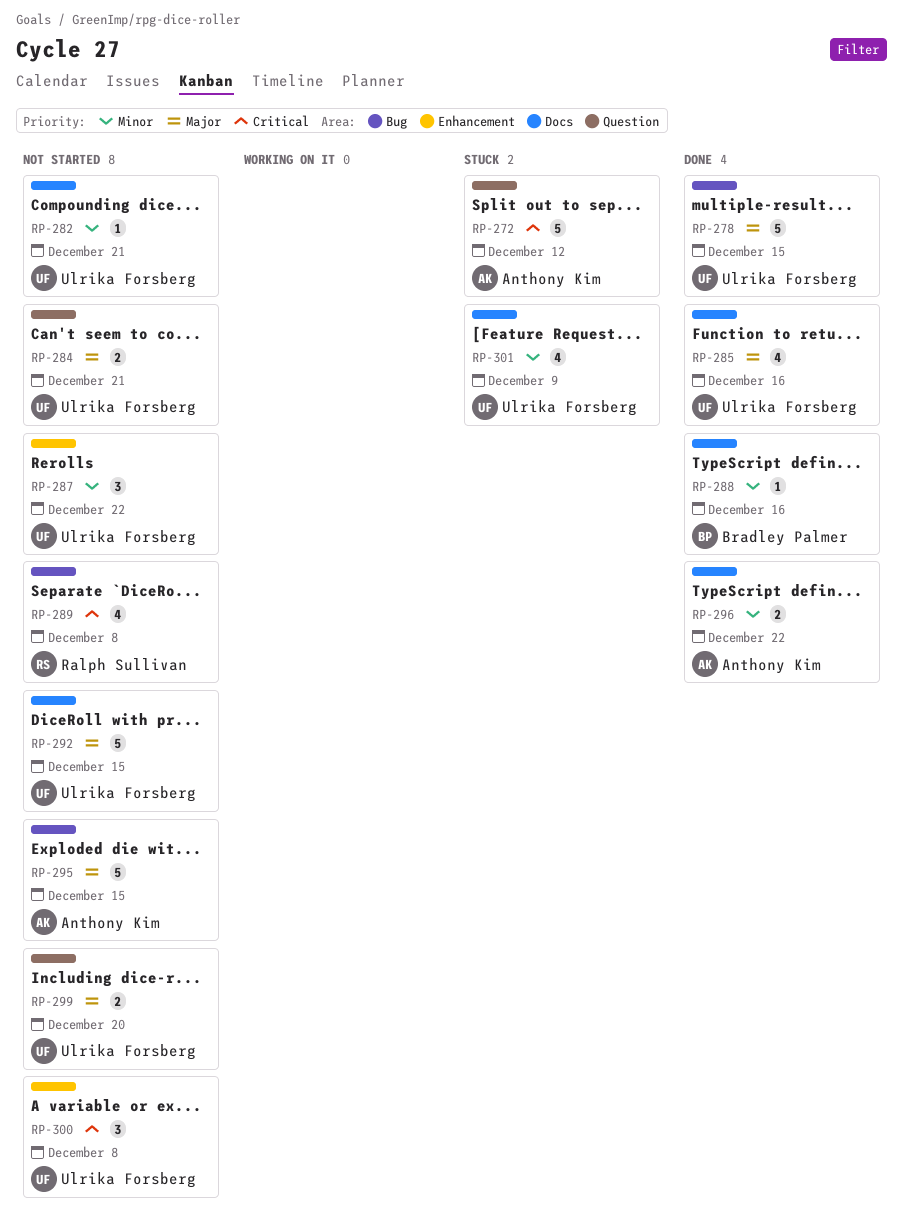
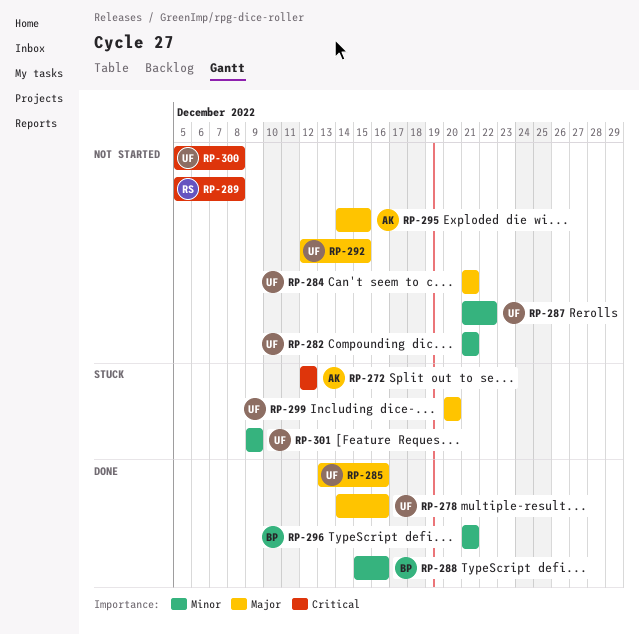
RP-278, due: Dec 15 -> Dec 16
RP-296, owner: Anthony Kim -> Bradley Palmer
RP-296, due: Dec 22 -> Dec 21
RP-299, status: Not started -> Stuck

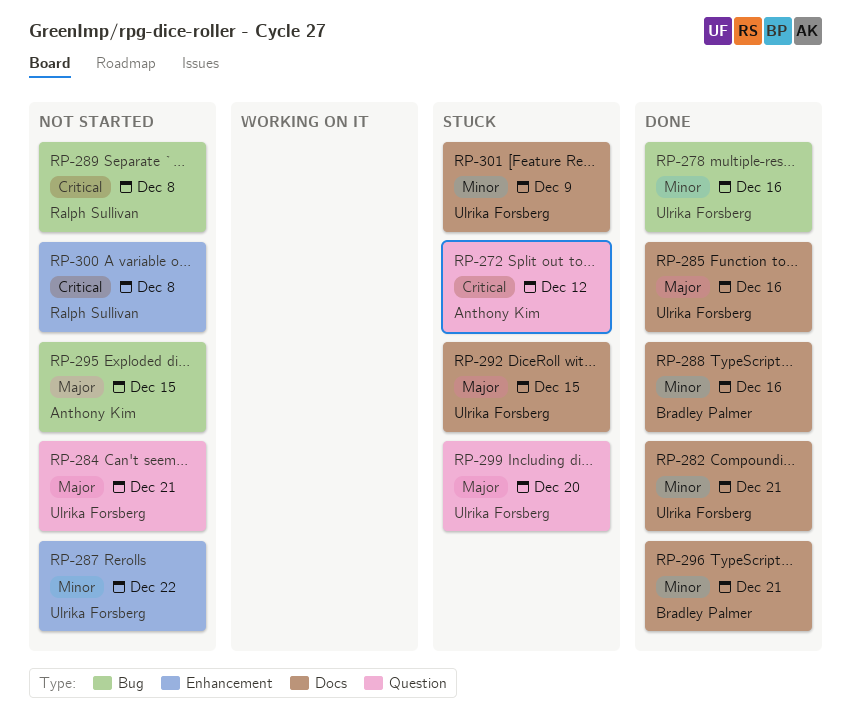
RP-278, priority: Major -> Minor
RP-282, status: Not started -> Done
RP-292, status: Not started -> Stuck
RP-300, owner: Ulrika Forsberg -> Ralph Sullivan

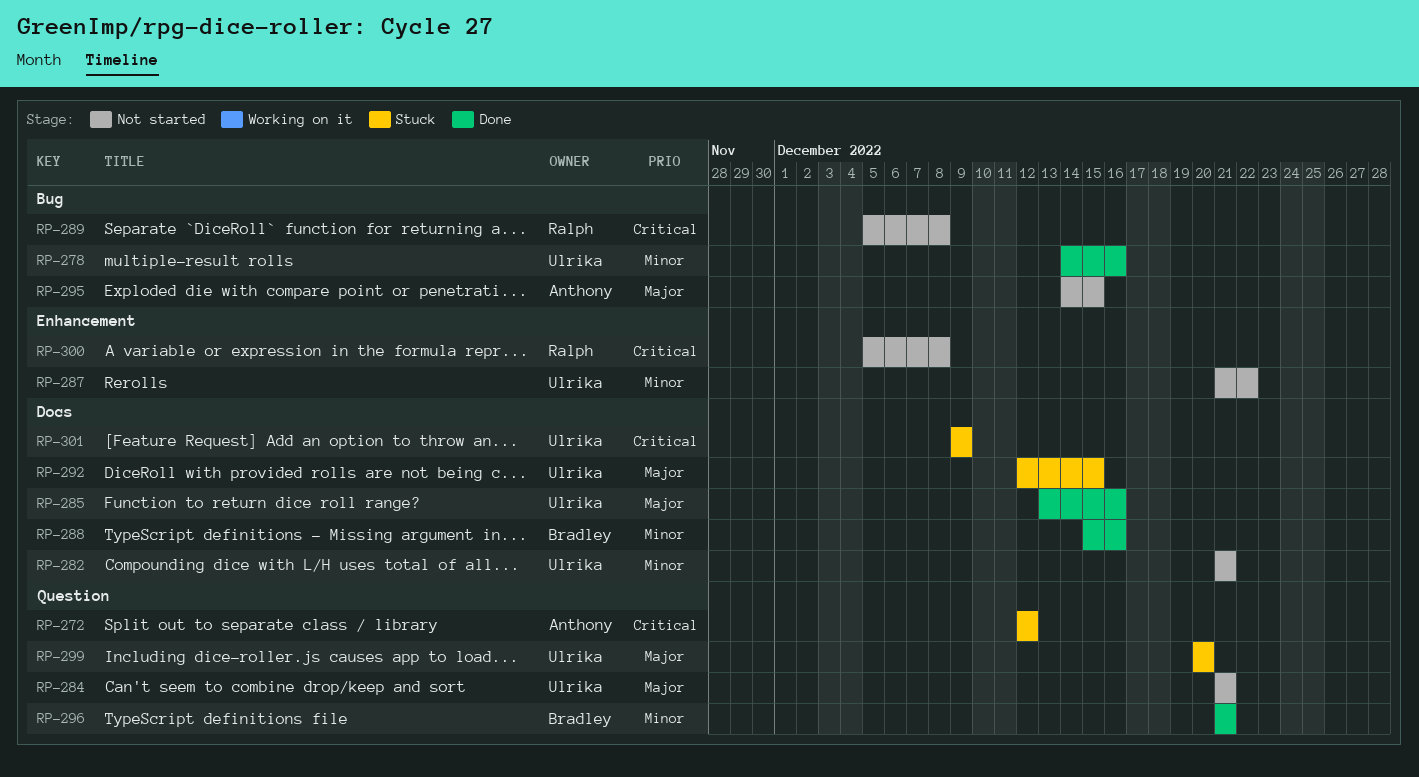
RP-282, status: Done -> Not started
RP-296, label: Docs -> Question
RP-301, priority: Minor -> Critical

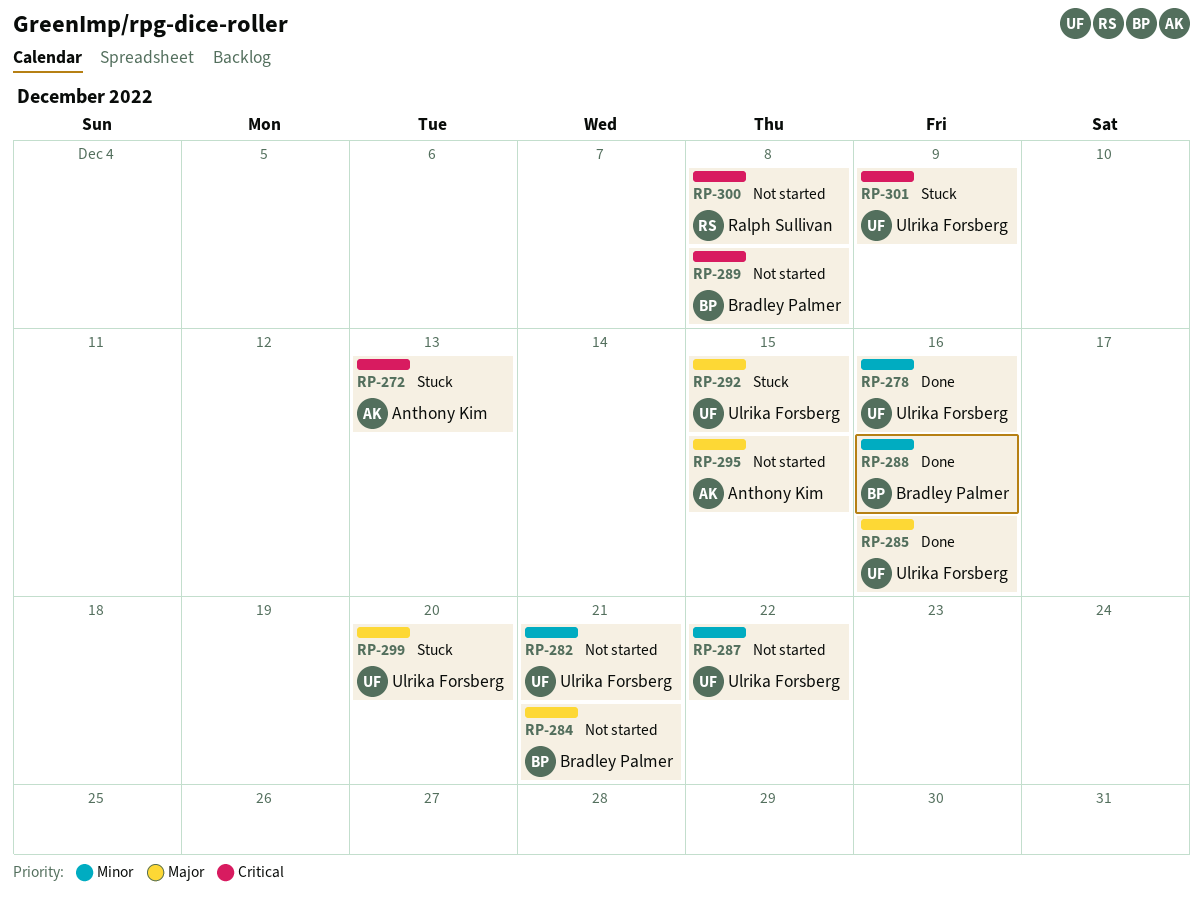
RP-272, due: Dec 12 -> Dec 13
RP-284, owner: Ulrika Forsberg -> Bradley Palmer
RP-289, owner: Ralph Sullivan -> Bradley Palmer
RP-296: present -> none

